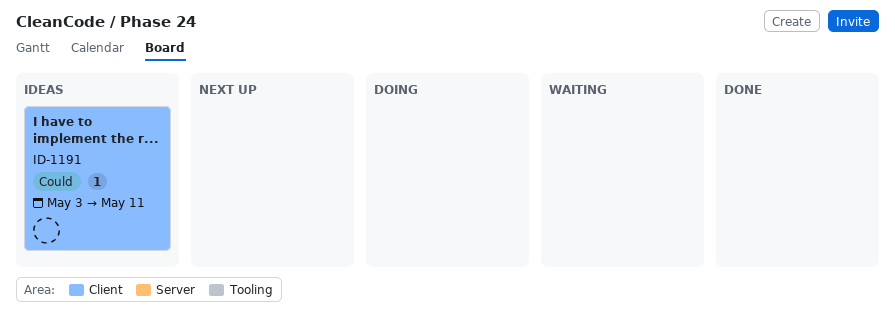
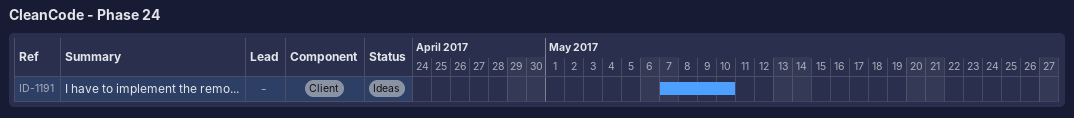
ID-1191, start: May 3 -> May 7
ID-1191, due: May 11 -> May 10

